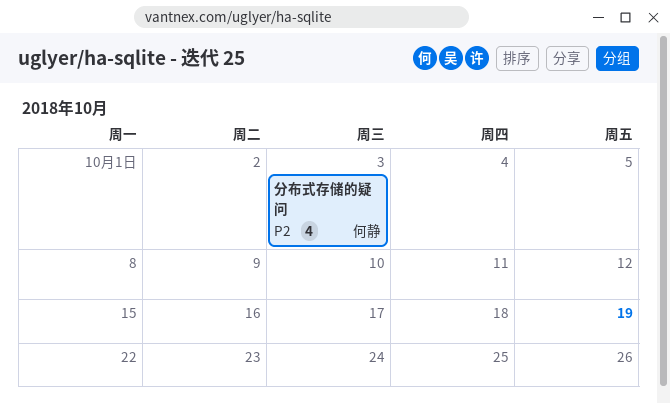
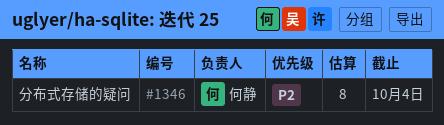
分布式存储的疑问, estimate: 4 -> 8
分布式存储的疑问, due: Oct 3 -> Oct 4

